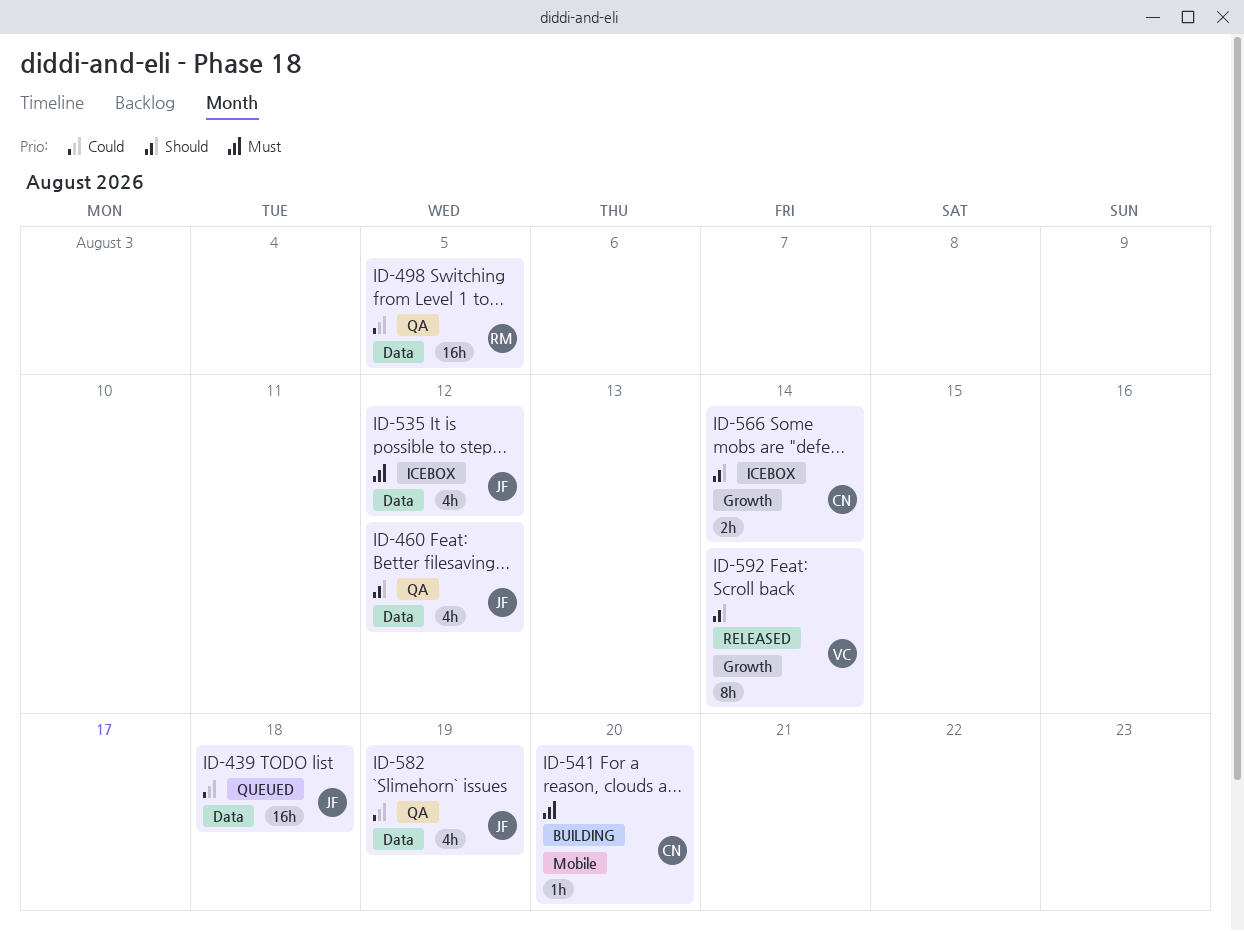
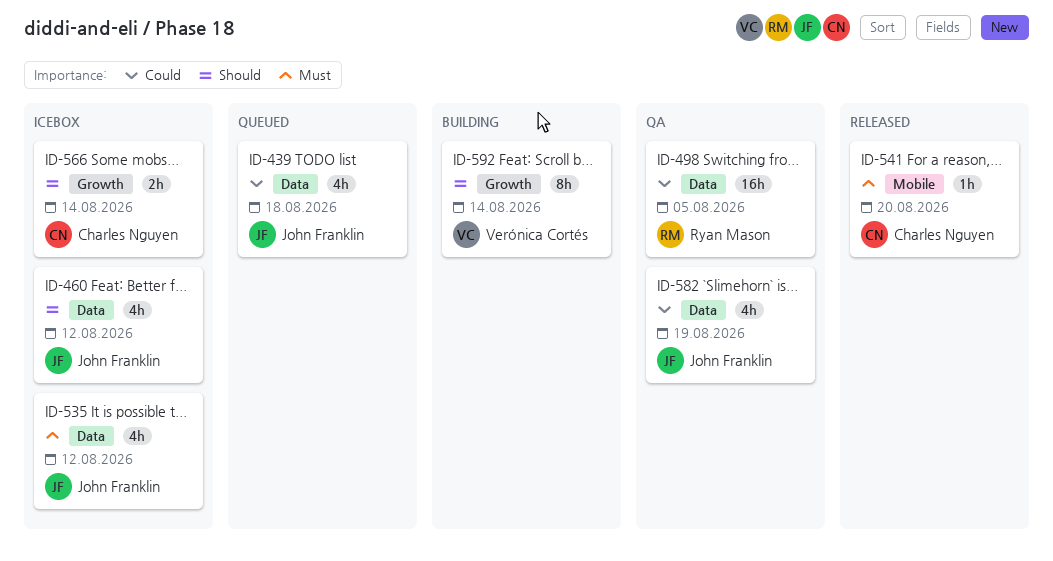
ID-439, estimate: 16h -> 4h
ID-460, status: QA -> Icebox
ID-541, status: Building -> Released
ID-592, status: Released -> Building

